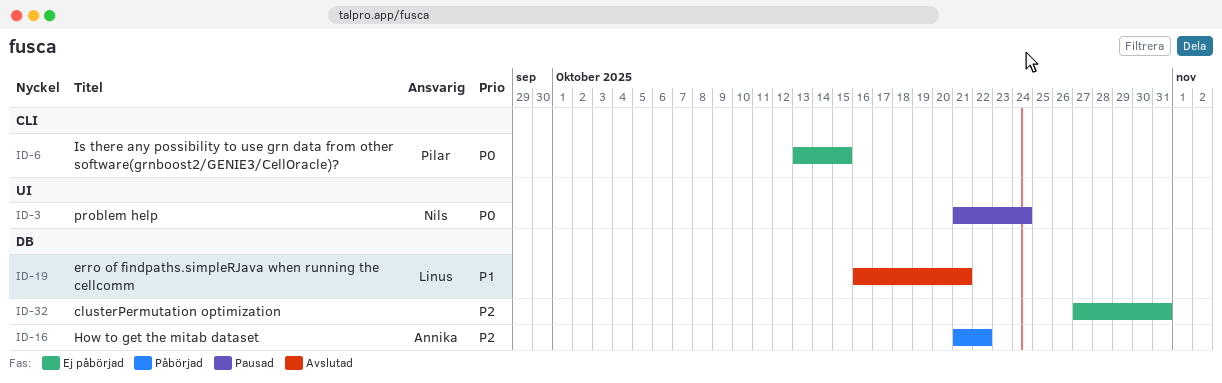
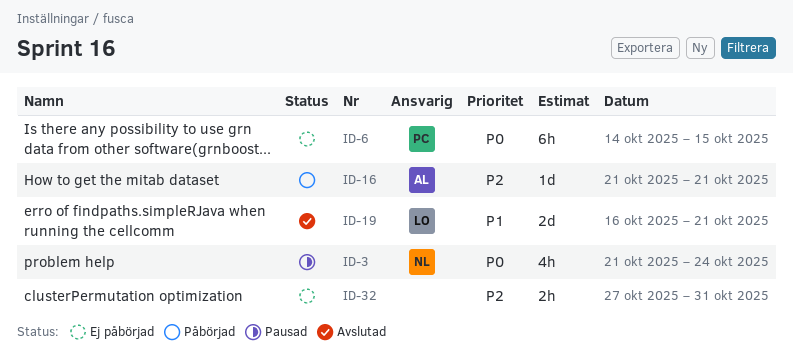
ID-6, start: Oct 13 -> Oct 14
ID-16, due: Oct 22 -> Oct 21

